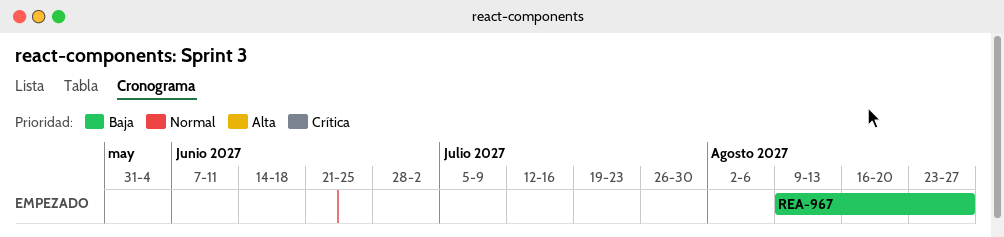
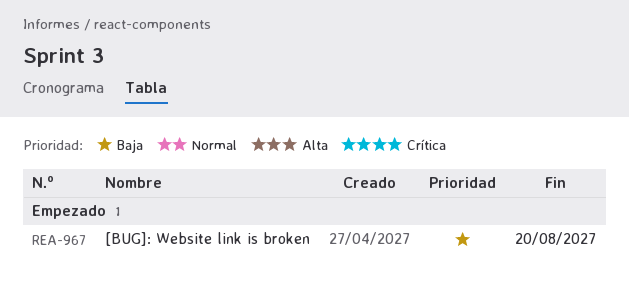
REA-967, due: Aug 27 -> Aug 20

